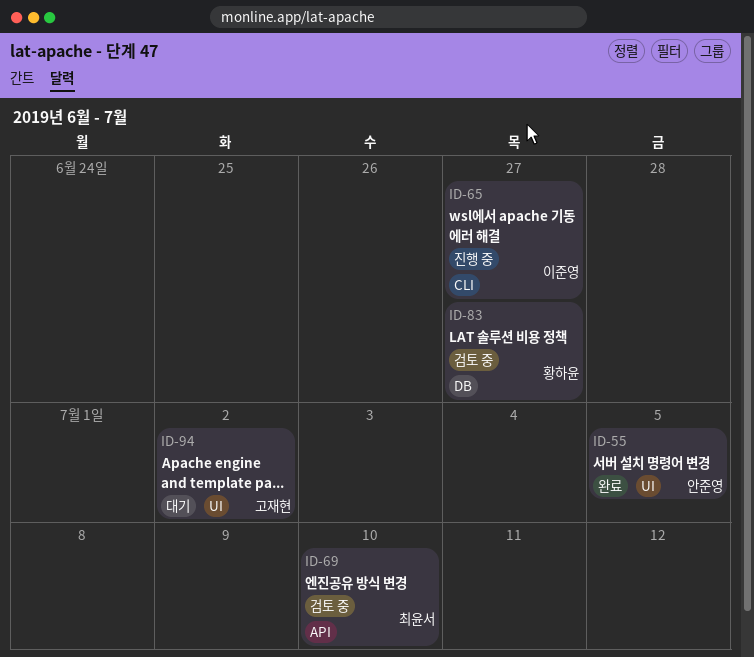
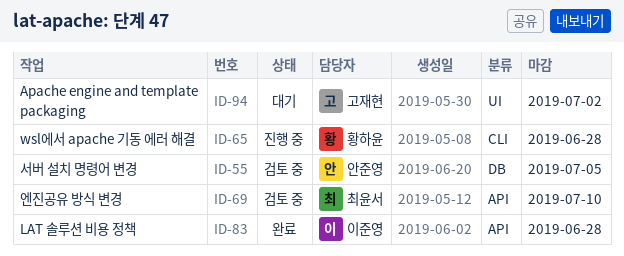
ID-55, status: 완료 -> 검토 중
ID-55, label: UI -> DB
ID-65, owner: 이준영 -> 황하윤
ID-65, due: Jun 27 -> Jun 28
ID-83, status: 검토 중 -> 완료
ID-83, owner: 황하윤 -> 이준영
ID-83, label: DB -> API
ID-83, due: Jun 27 -> Jun 28

